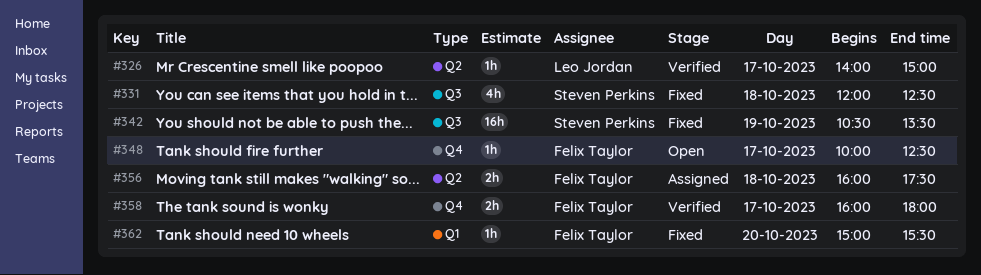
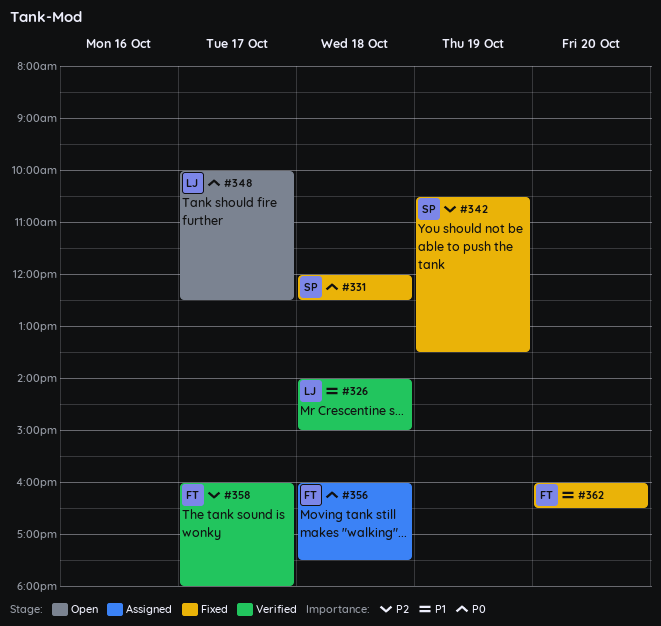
#326, day: Oct 17 -> Oct 18
#348, owner: Felix Taylor -> Leo Jordan
#362, begins: 15:00 -> 16:00
#362, ends: 15:30 -> 16:30

